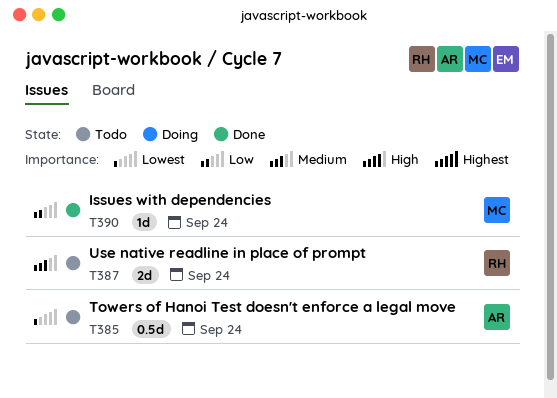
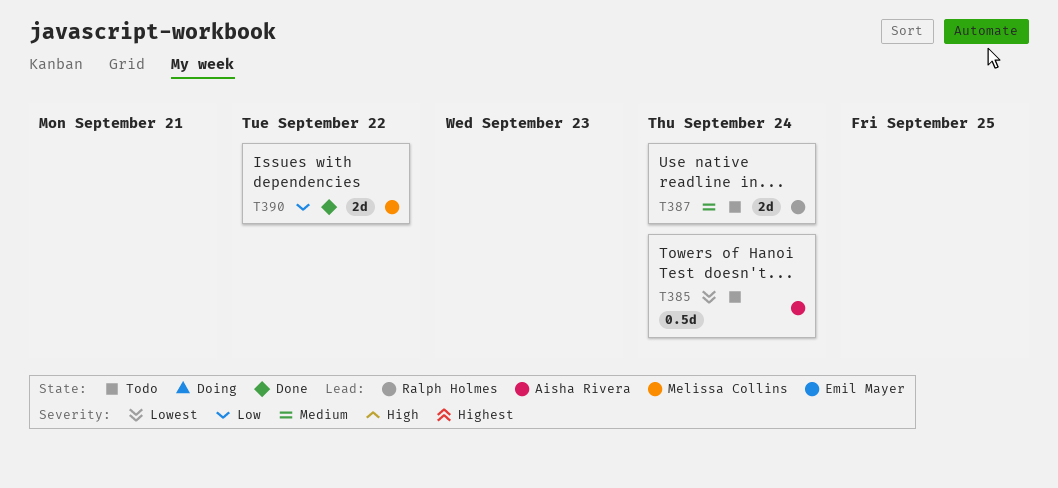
T390, estimate: 1d -> 2d
T390, due: Sep 24 -> Sep 22

